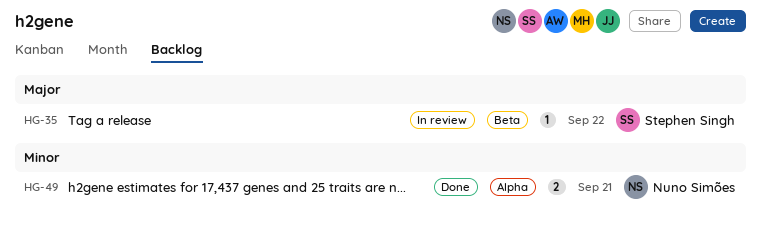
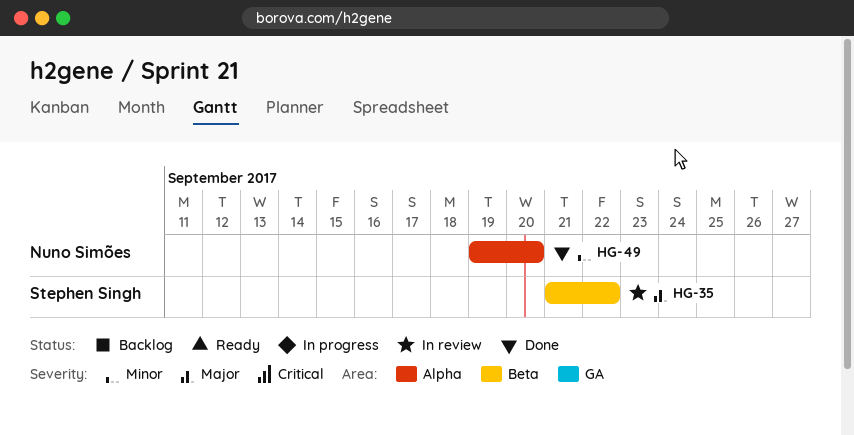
HG-49, due: Sep 21 -> Sep 20

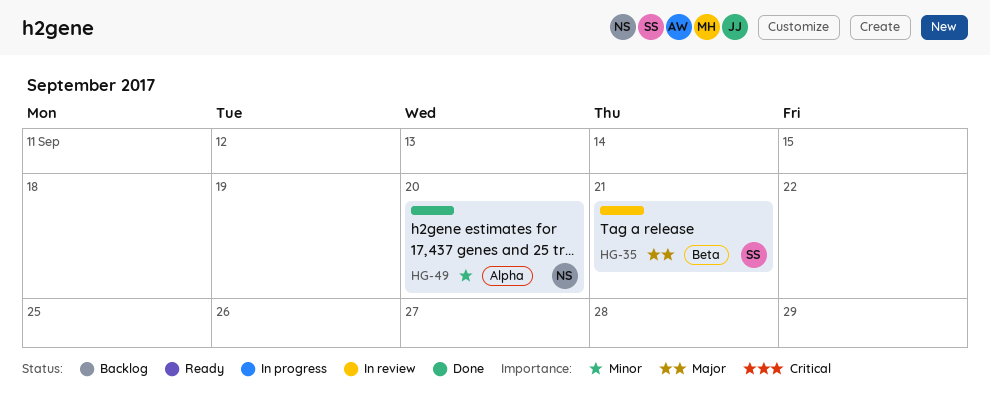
HG-35, due: Sep 22 -> Sep 21

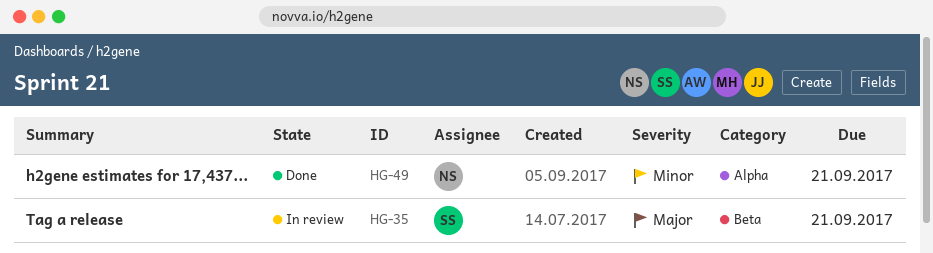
HG-49, due: Sep 20 -> Sep 21

